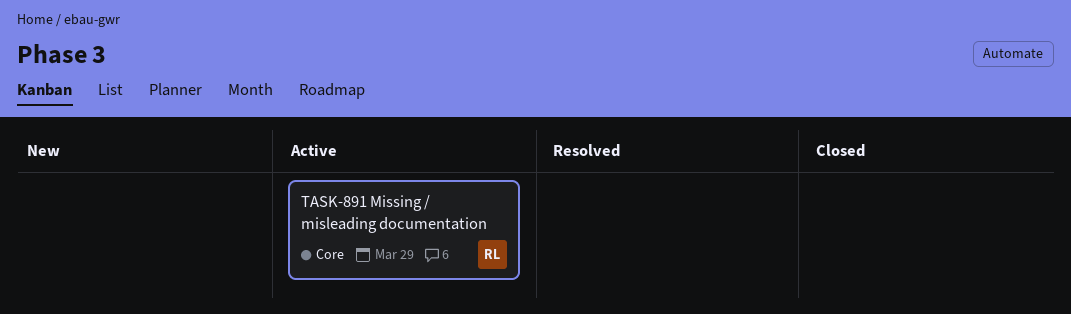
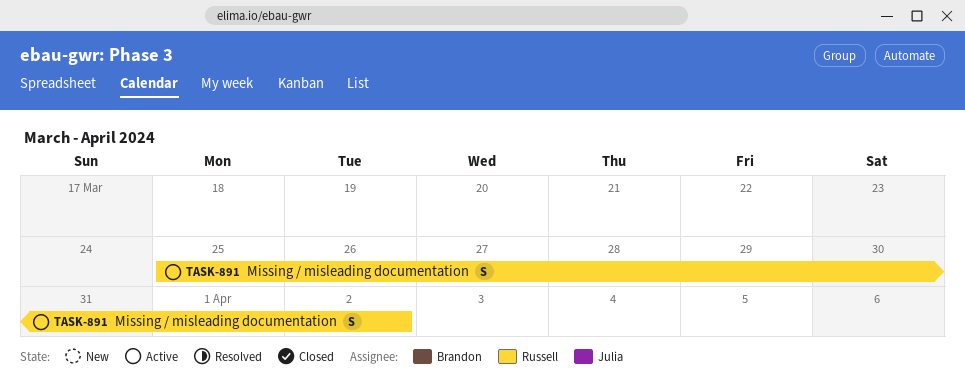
TASK-891, due: Mar 29 -> Apr 2

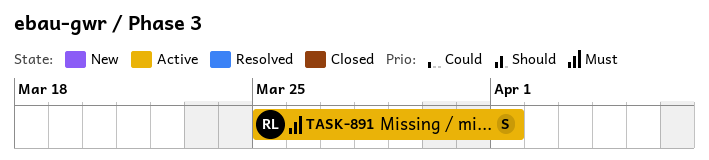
TASK-891, due: Apr 2 -> Apr 1

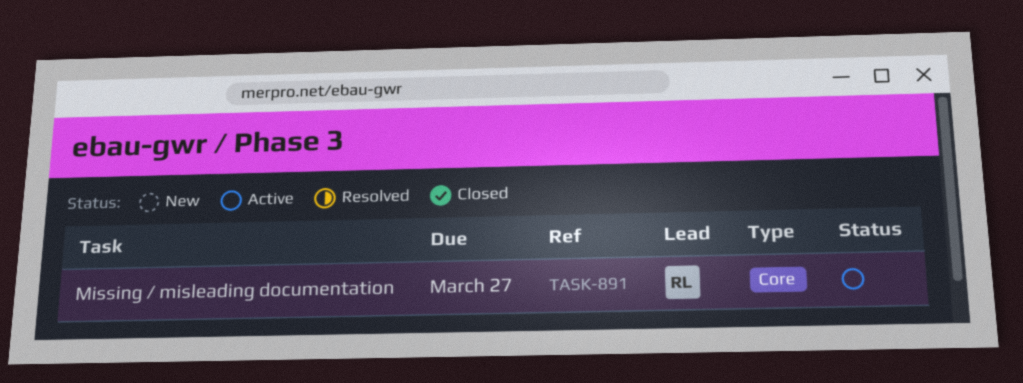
TASK-891, due: Apr 1 -> Mar 27

